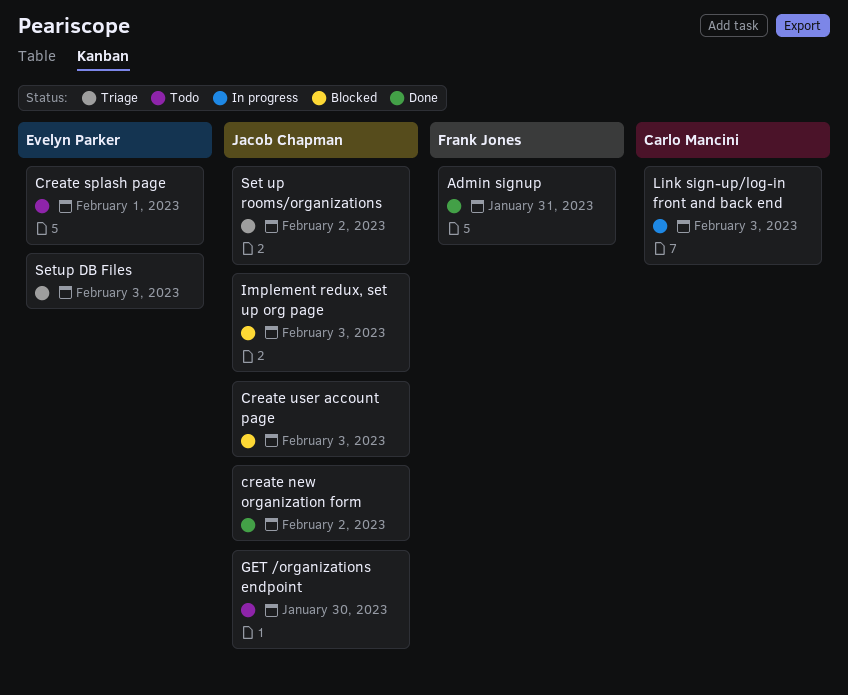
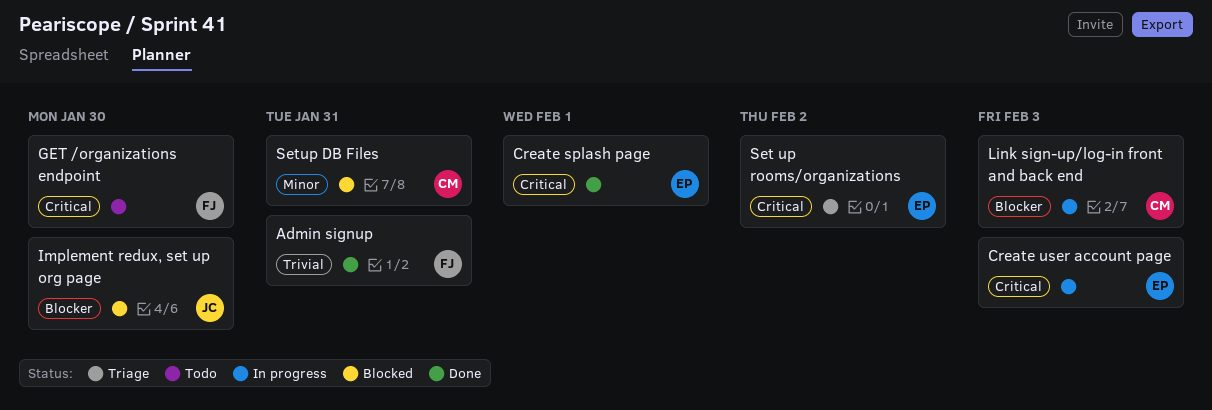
create new organization form: present -> none
Create splash page, status: Todo -> Done
Create user account page, status: Blocked -> In progress
Create user account page, owner: Jacob Chapman -> Evelyn Parker
GET /organizations endpoint, owner: Jacob Chapman -> Frank Jones
Implement redux, set up org page, due: Feb 3 -> Jan 30
Set up rooms/organizations, owner: Jacob Chapman -> Evelyn Parker
Setup DB Files, status: Triage -> Blocked
Setup DB Files, owner: Evelyn Parker -> Carlo Mancini
Setup DB Files, due: Feb 3 -> Jan 31

